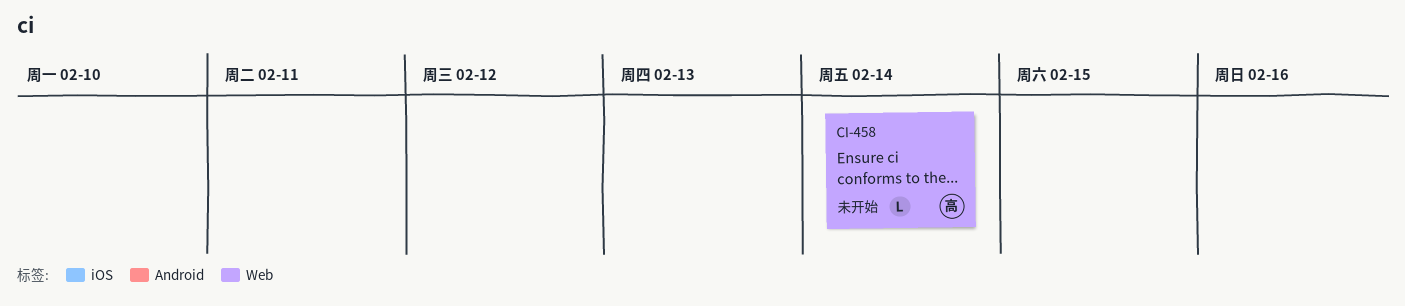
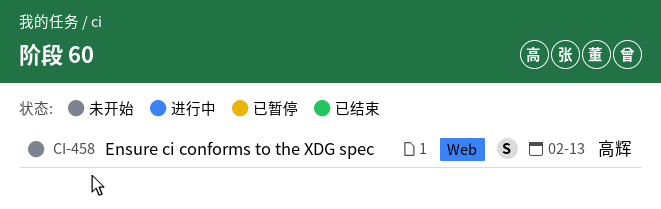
CI-458, estimate: L -> S
CI-458, due: Feb 14 -> Feb 13

